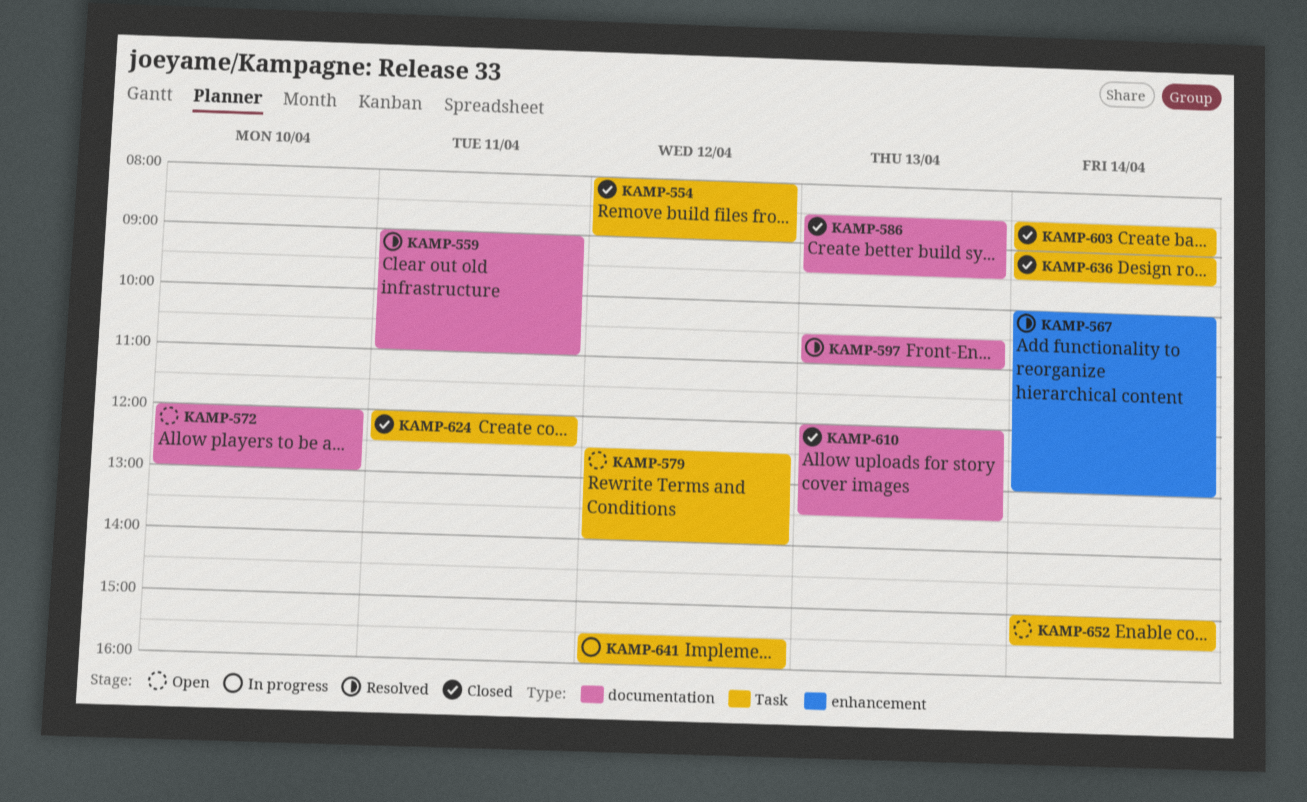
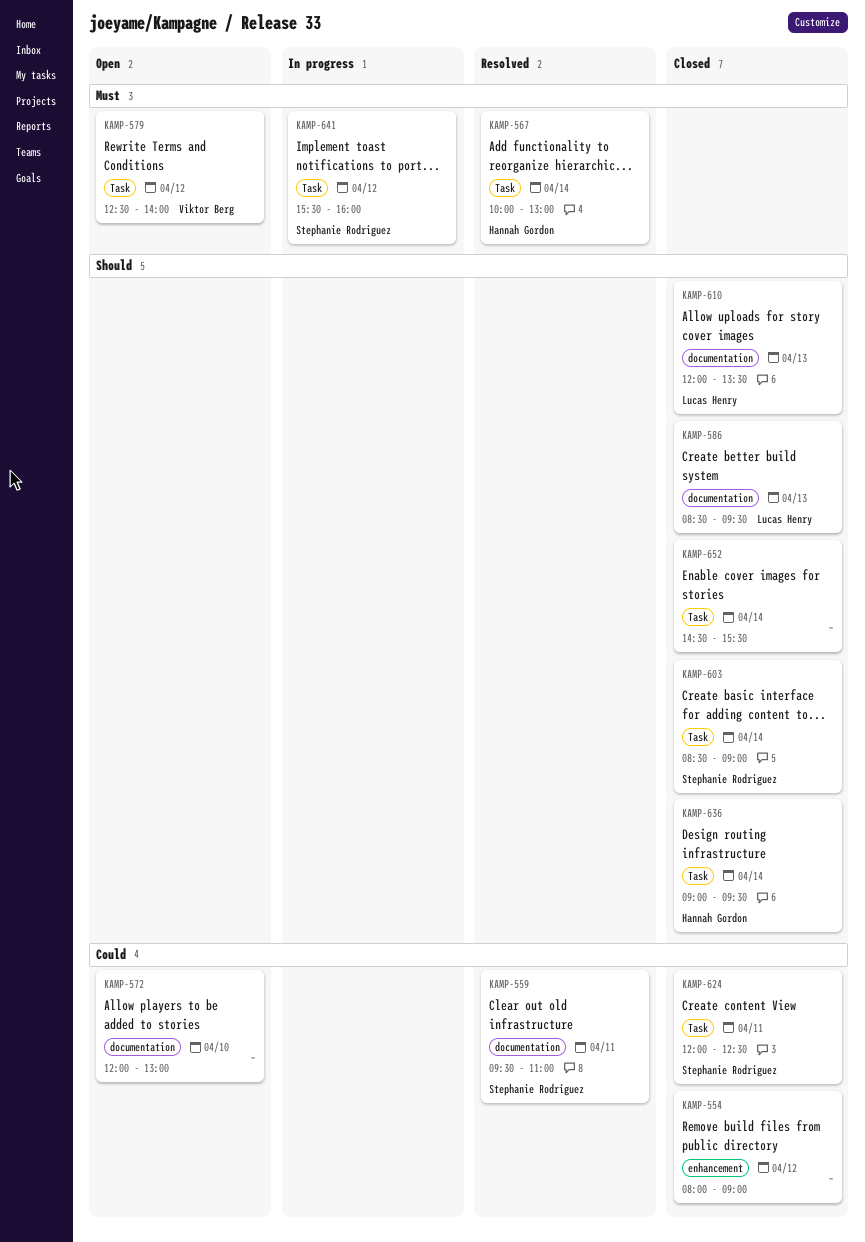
KAMP-554, label: Task -> enhancement
KAMP-559, begins: 09:00 -> 09:30
KAMP-567, label: enhancement -> Task
KAMP-597: present -> none
KAMP-652, status: Open -> Closed
KAMP-652, begins: 15:00 -> 14:30

